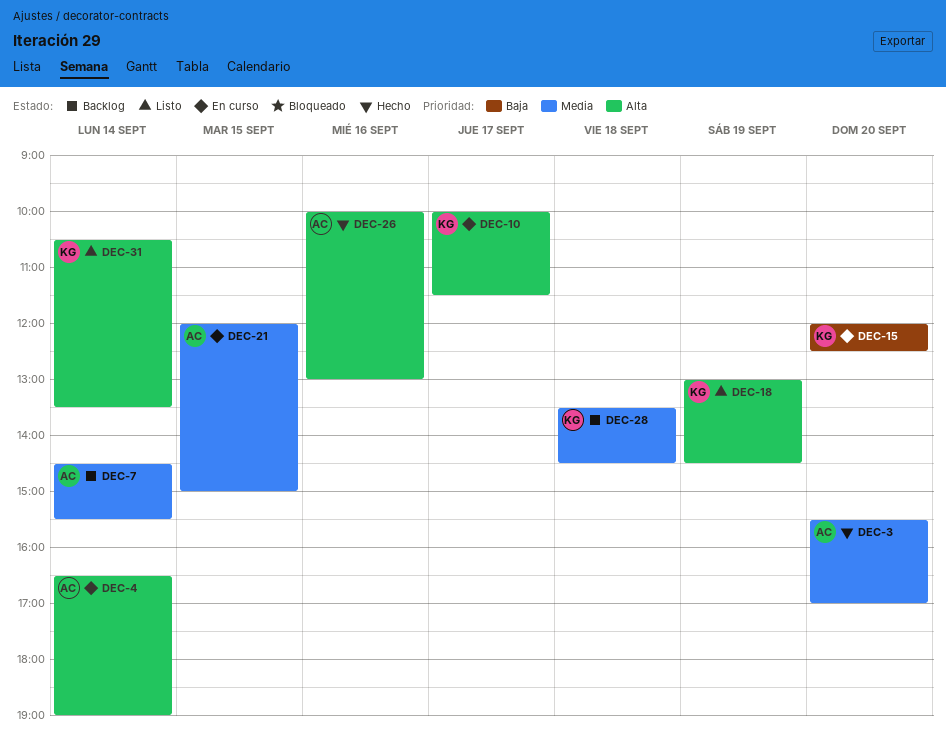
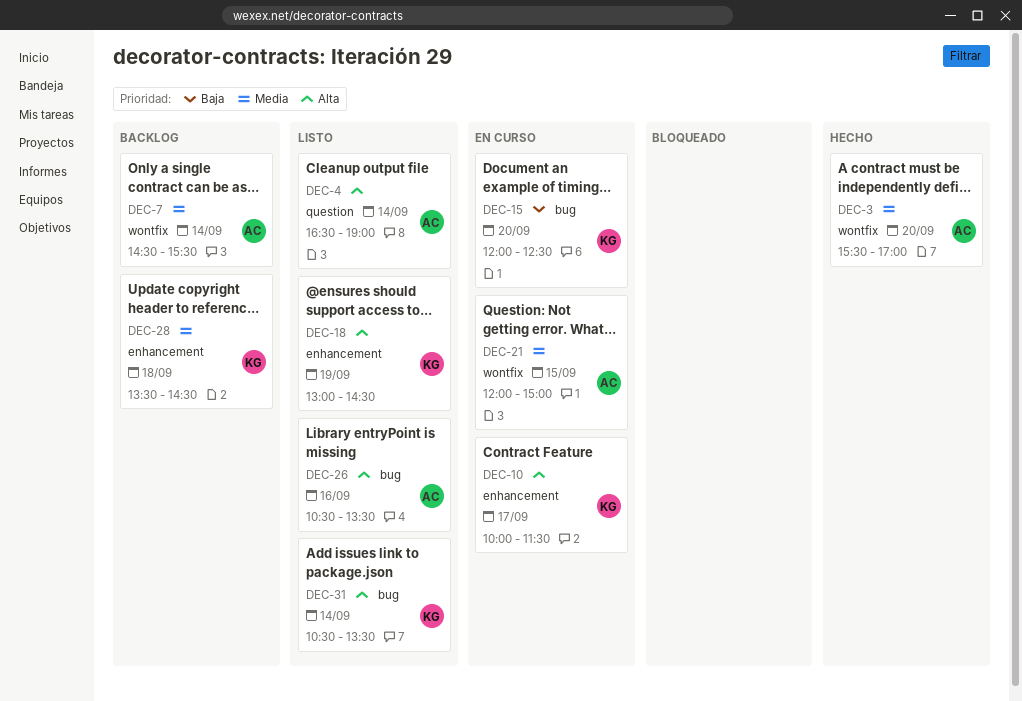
DEC-4, status: En curso -> Listo
DEC-26, status: Hecho -> Listo
DEC-26, begins: 10:00 -> 10:30
DEC-26, ends: 13:00 -> 13:30

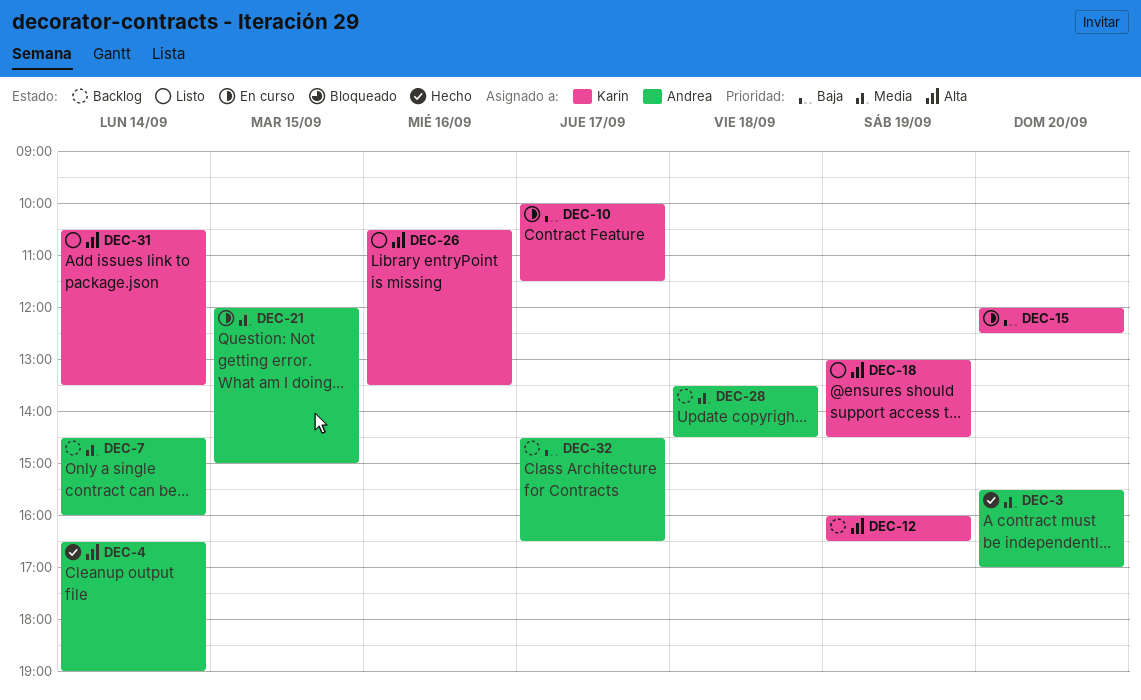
DEC-4, status: Listo -> Hecho
DEC-7, ends: 15:30 -> 16:00
DEC-10, priority: Alta -> Baja
DEC-12: none -> present
DEC-26, owner: Andrea -> Karin
DEC-28, owner: Karin -> Andrea
DEC-32: none -> present

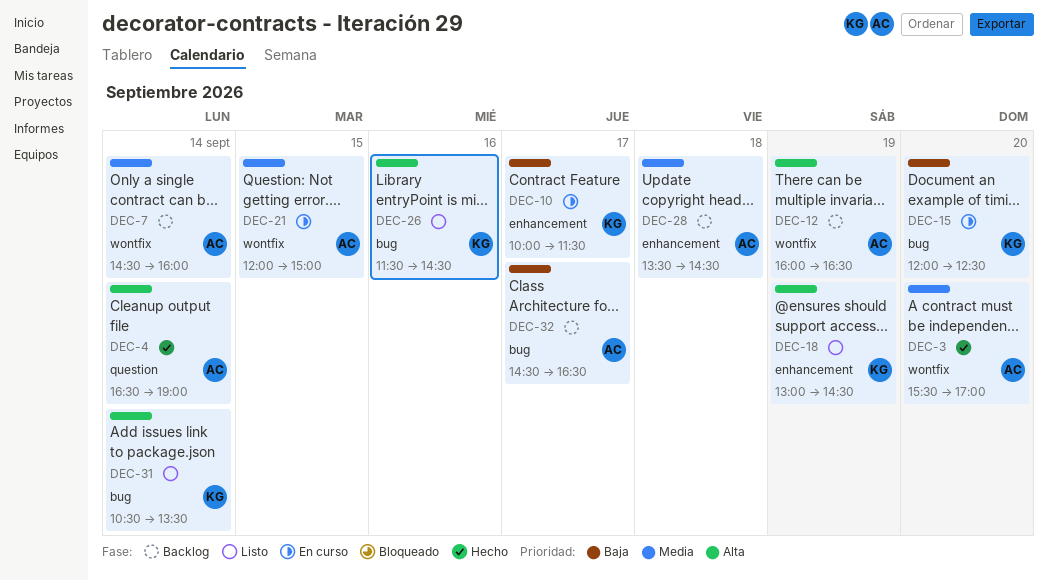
DEC-12, owner: Karin -> Andrea
DEC-26, begins: 10:30 -> 11:30
DEC-26, ends: 13:30 -> 14:30

